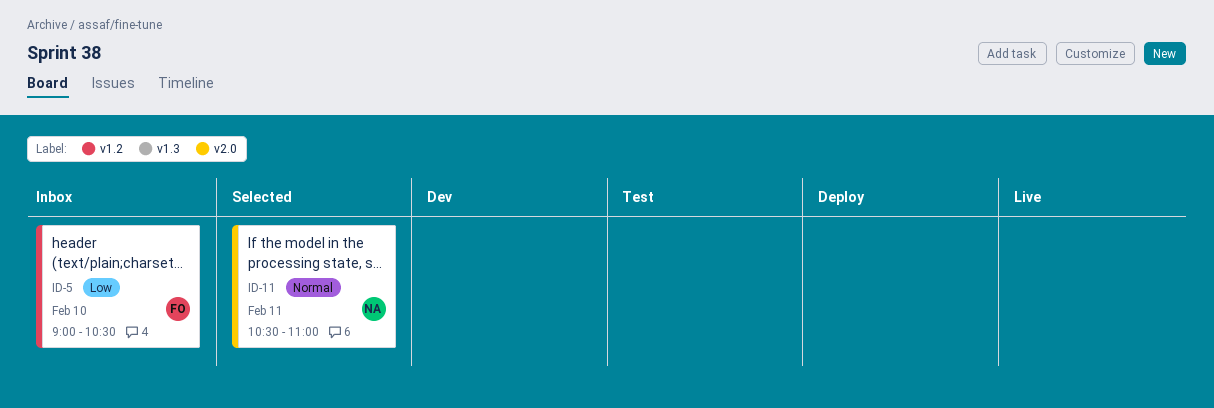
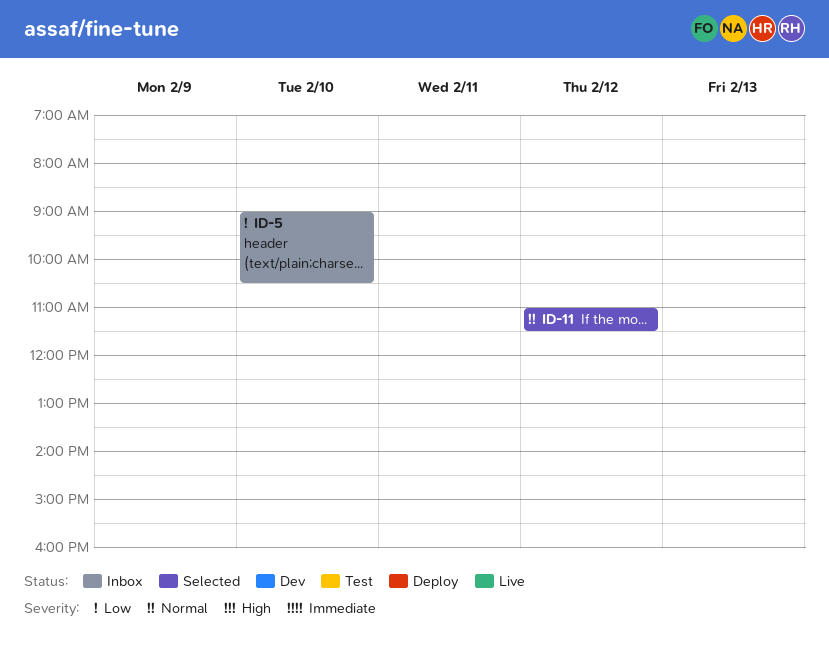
ID-11, day: Feb 11 -> Feb 12
ID-11, begins: 10:30 -> 11:00
ID-11, ends: 11:00 -> 11:30

